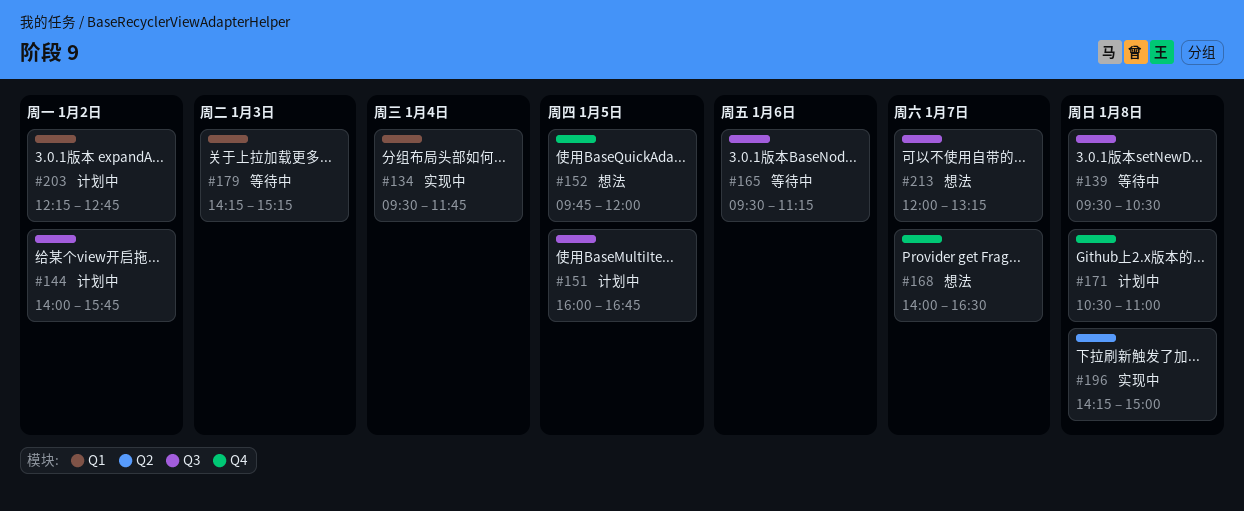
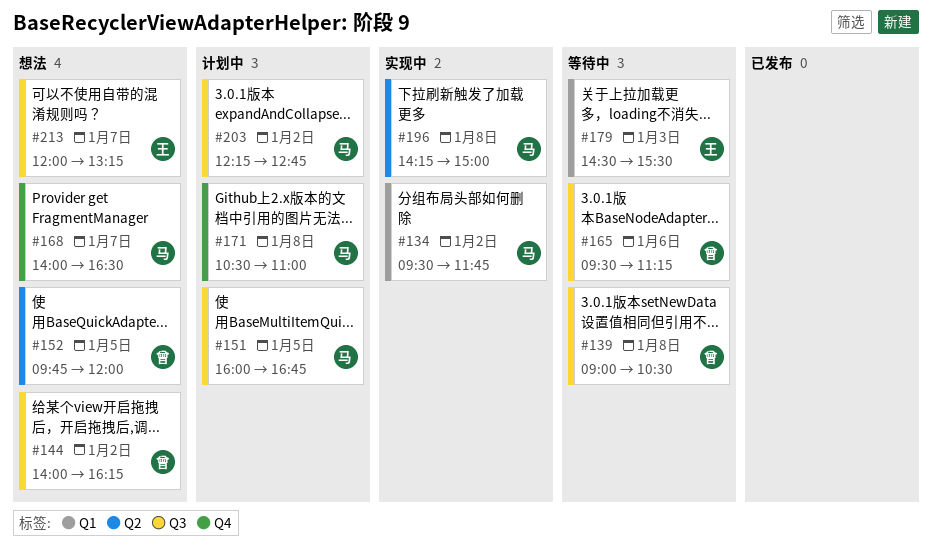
#134, day: Jan 4 -> Jan 2
#139, begins: 09:30 -> 09:00
#144, status: 计划中 -> 想法
#144, ends: 15:45 -> 16:15
#152, label: Q4 -> Q2
#179, begins: 14:15 -> 14:30
#179, ends: 15:15 -> 15:30
#203, label: Q1 -> Q3

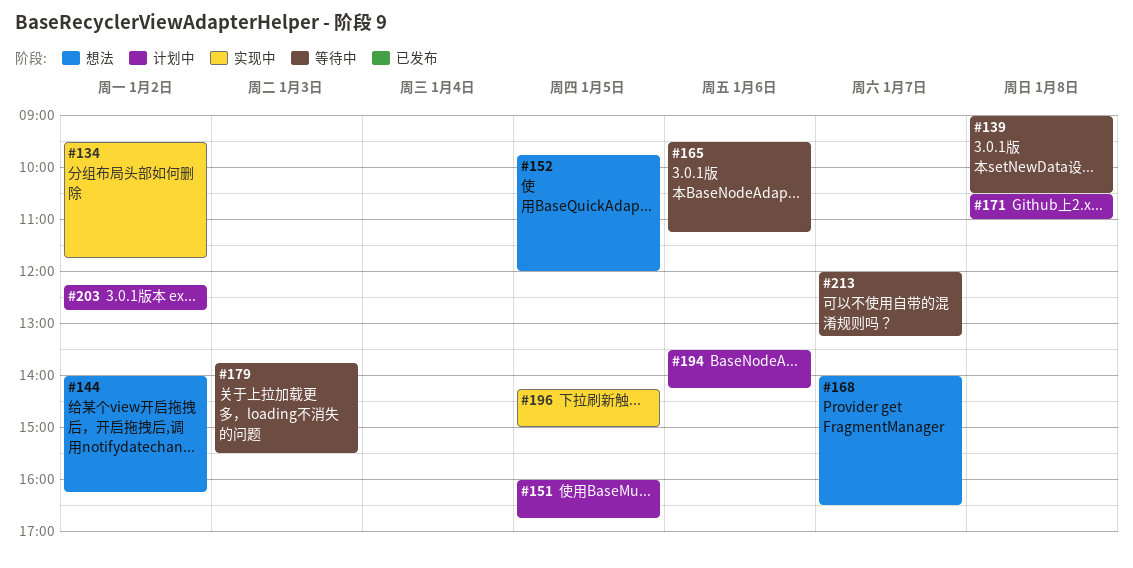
#179, begins: 14:30 -> 13:45
#194: none -> present
#196, day: Jan 8 -> Jan 5
#213, status: 想法 -> 等待中

